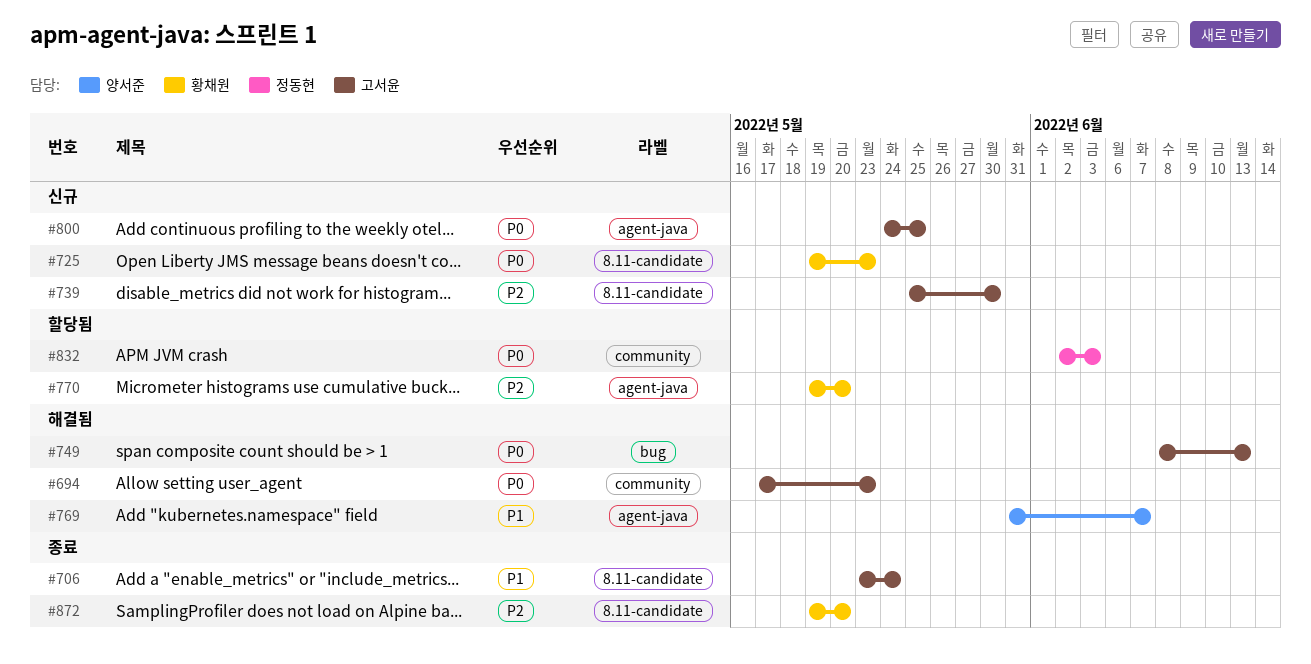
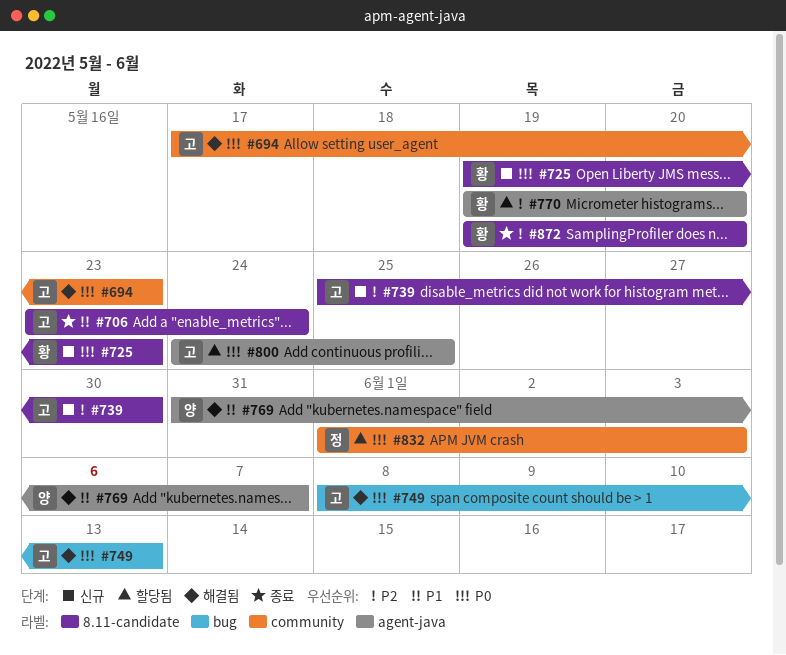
#800, status: 신규 -> 할당됨
#832, start: Jun 2 -> Jun 1

